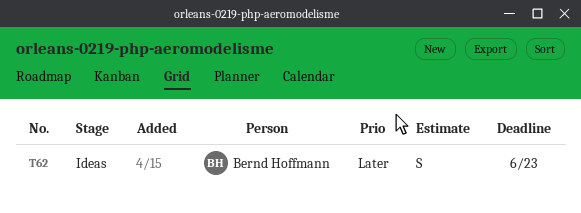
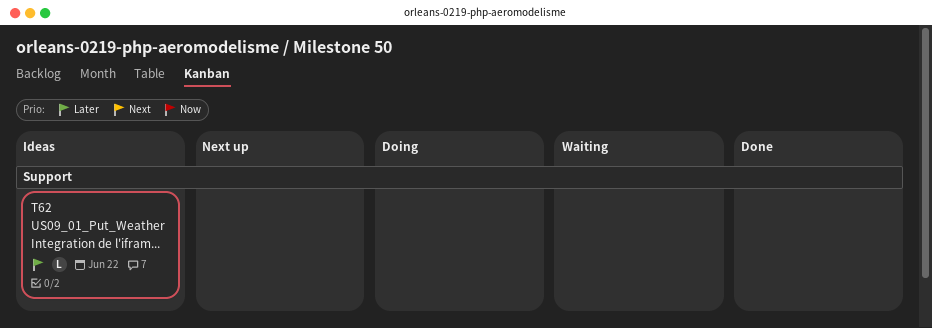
T62, estimate: S -> L
T62, due: Jun 23 -> Jun 22

